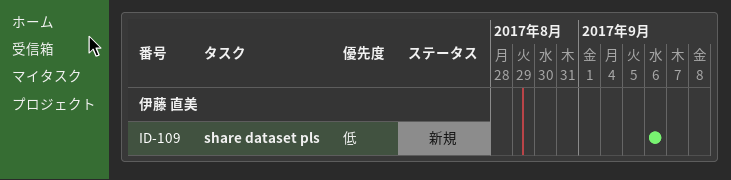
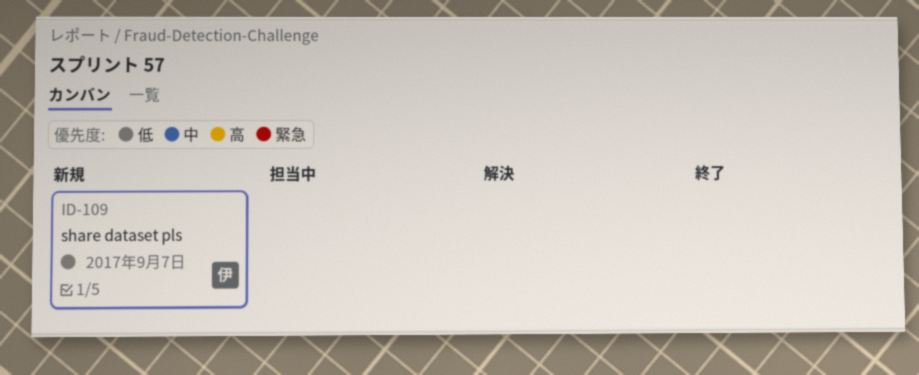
ID-109, due: Sep 6 -> Sep 7

